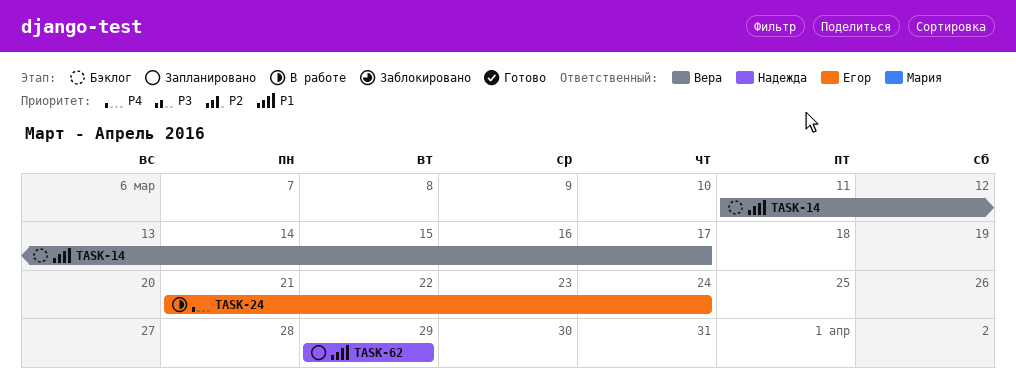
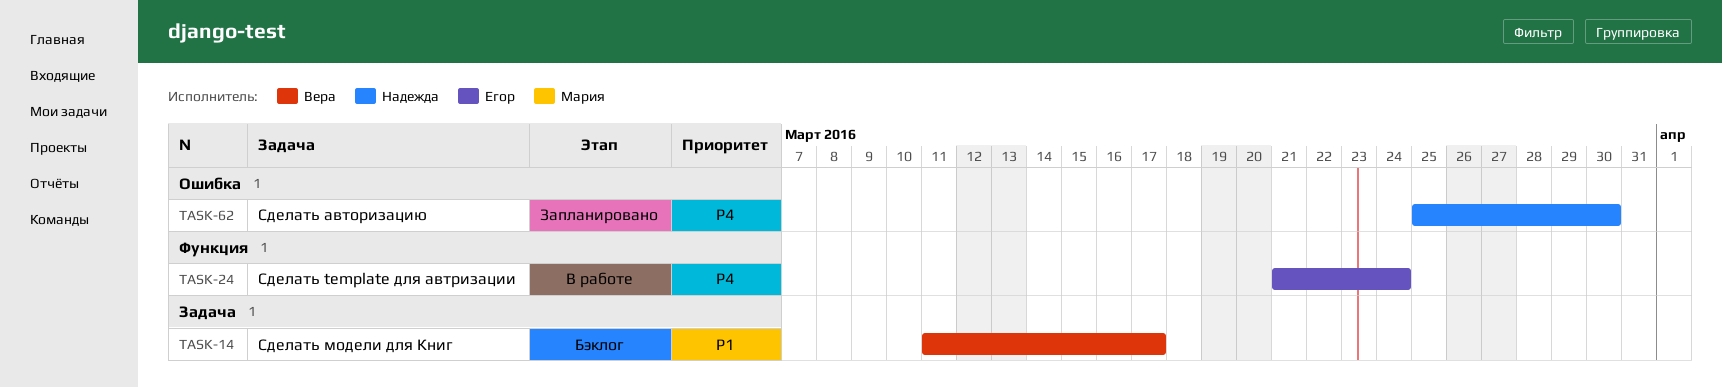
TASK-62, priority: P1 -> P4
TASK-62, start: Mar 29 -> Mar 25
TASK-62, due: Mar 29 -> Mar 30

